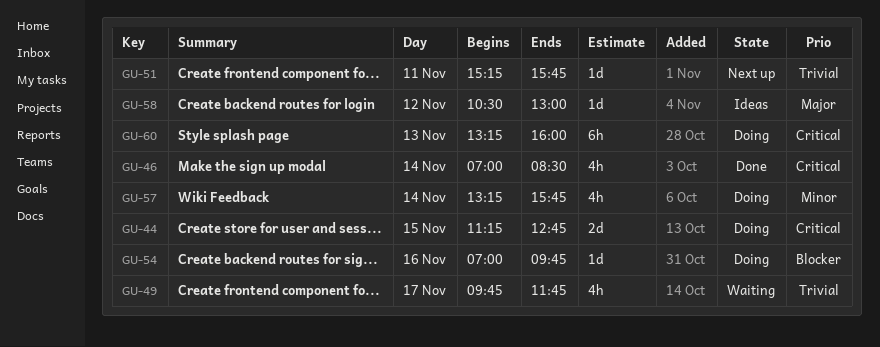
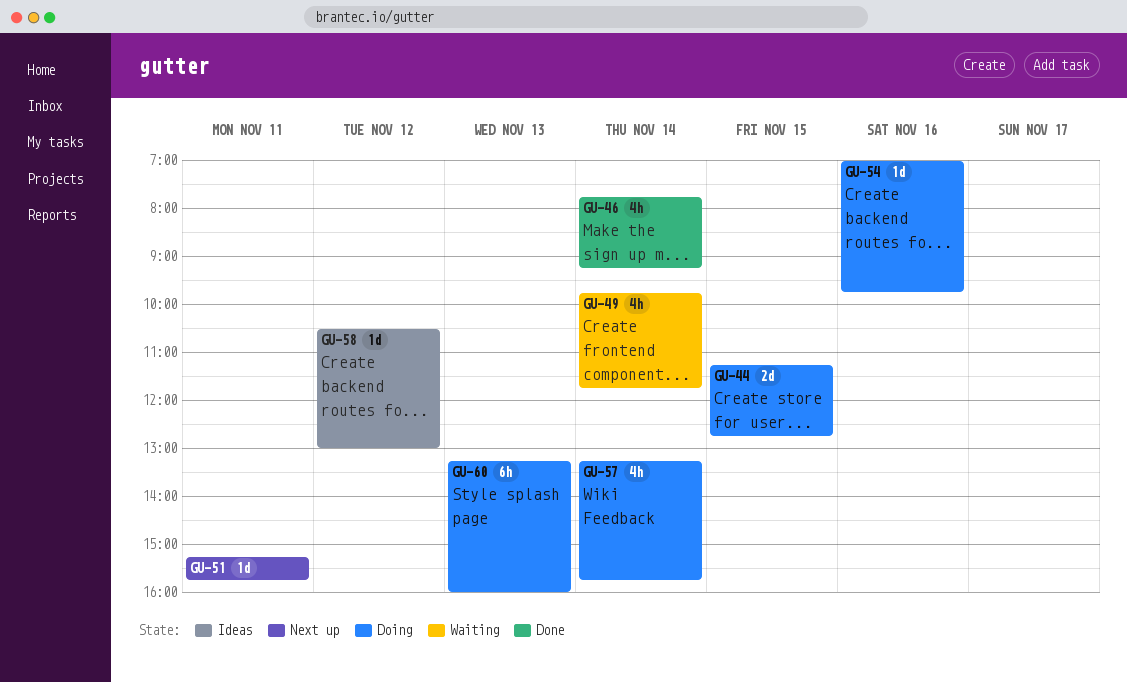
GU-46, begins: 07:00 -> 07:45
GU-46, ends: 08:30 -> 09:15
GU-49, day: Nov 17 -> Nov 14

